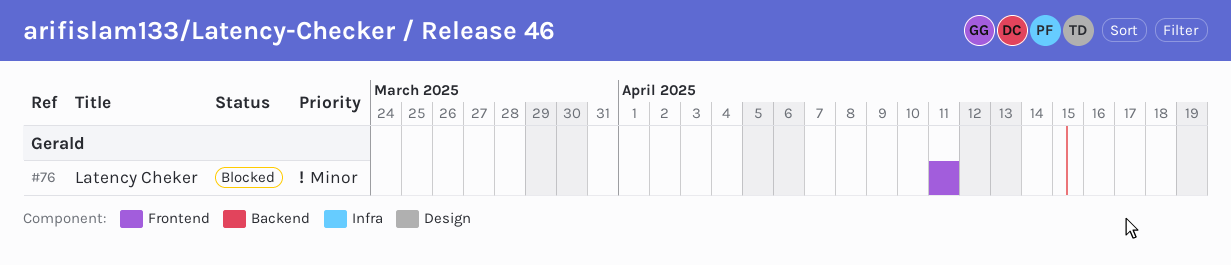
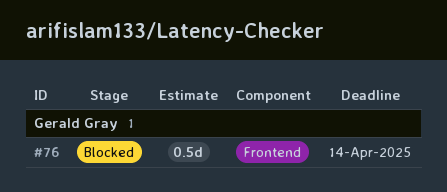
#76, due: Apr 11 -> Apr 14

